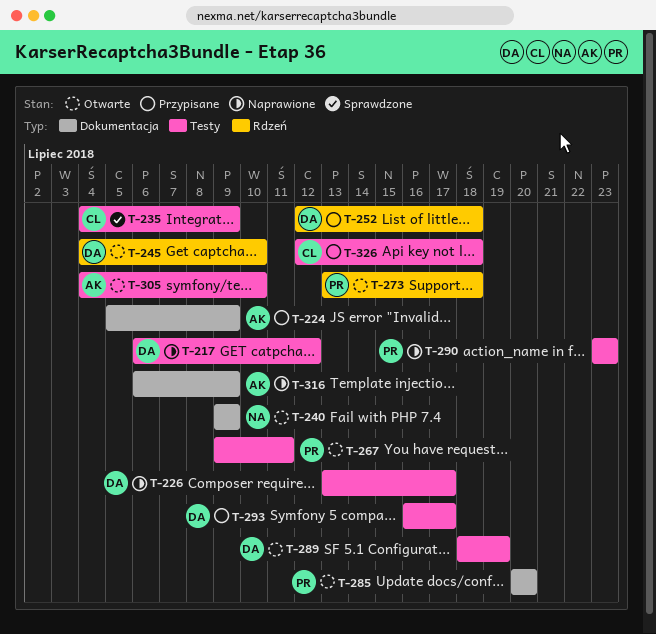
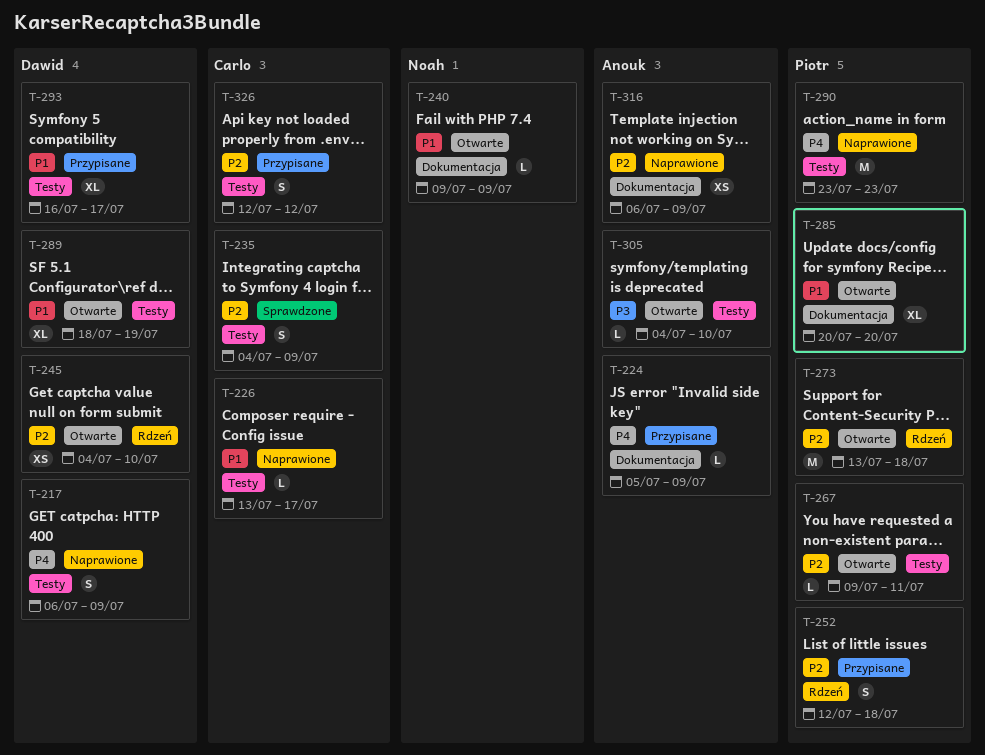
T-217, due: Jul 12 -> Jul 9
T-226, owner: Dawid -> Carlo
T-252, owner: Dawid -> Piotr
T-326, due: Jul 18 -> Jul 12

